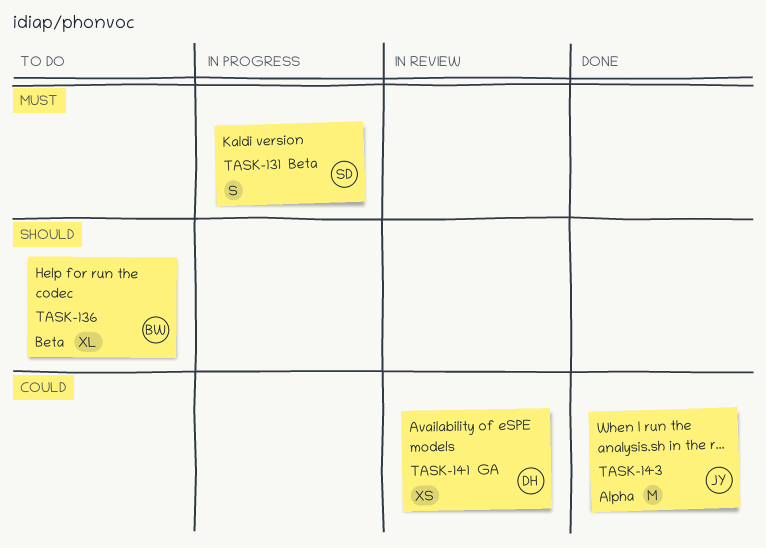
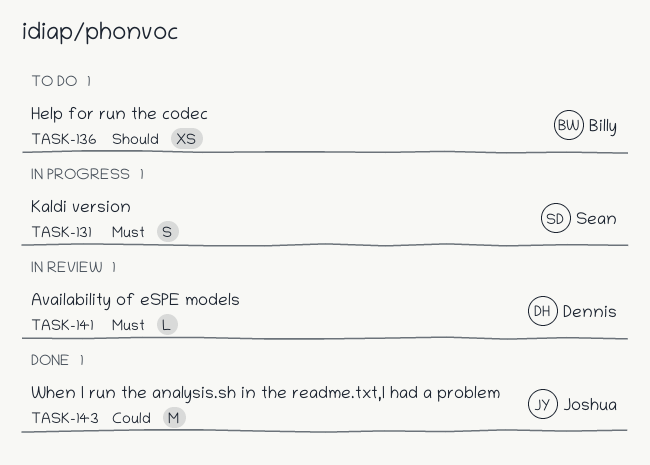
TASK-136, estimate: XL -> XS
TASK-141, priority: Could -> Must
TASK-141, estimate: XS -> L

